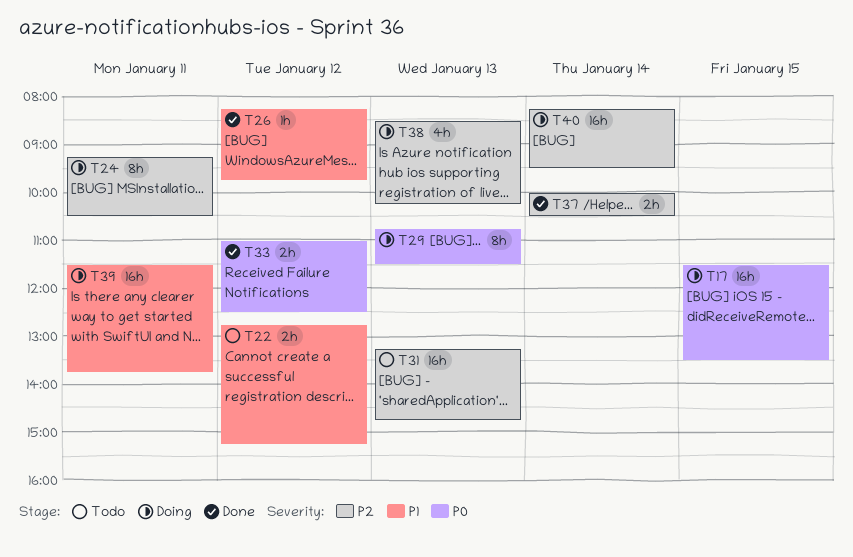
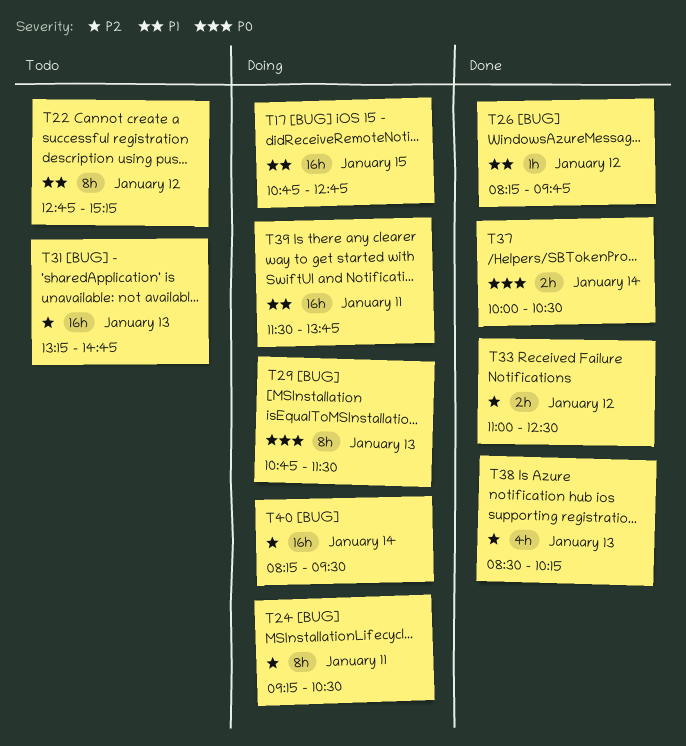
T17, priority: P0 -> P1
T17, begins: 11:30 -> 10:45
T17, ends: 13:30 -> 12:45
T22, estimate: 2h -> 8h
T33, priority: P0 -> P2
T37, priority: P2 -> P0
T38, status: Doing -> Done

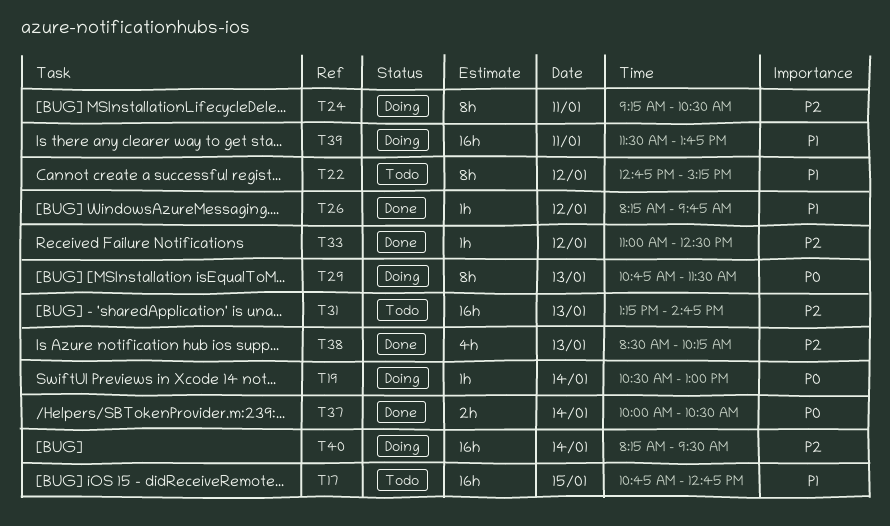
T17, status: Doing -> Todo
T19: none -> present
T33, estimate: 2h -> 1h

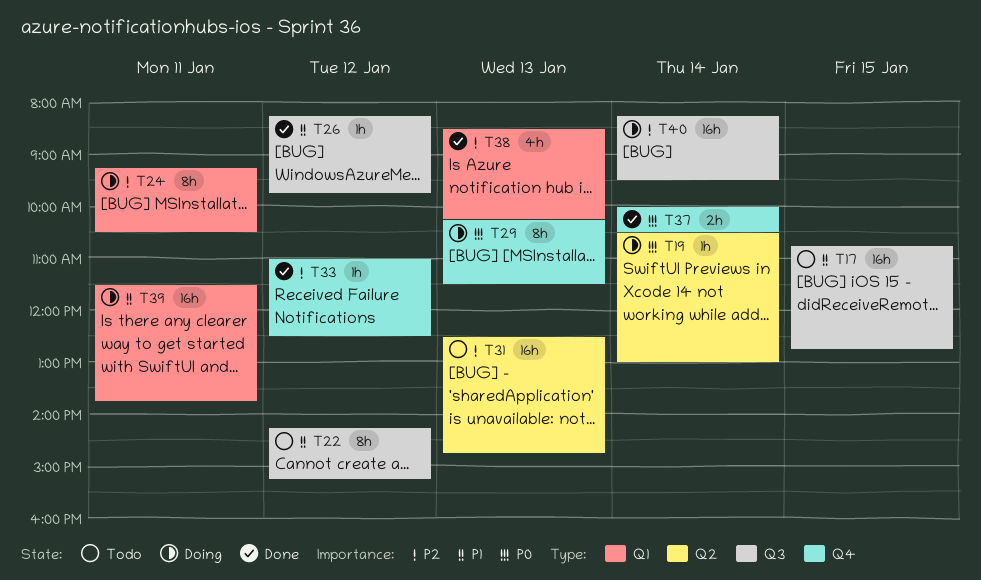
T22, begins: 12:45 -> 14:15
T29, begins: 10:45 -> 10:15
T31, begins: 13:15 -> 12:30

